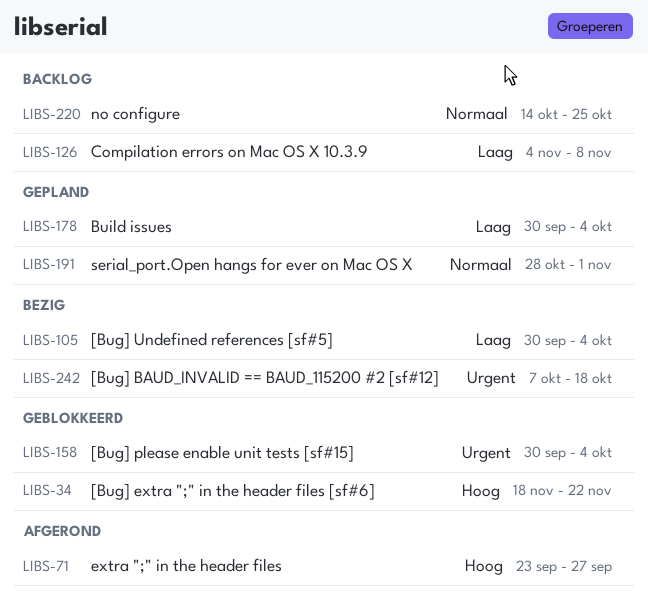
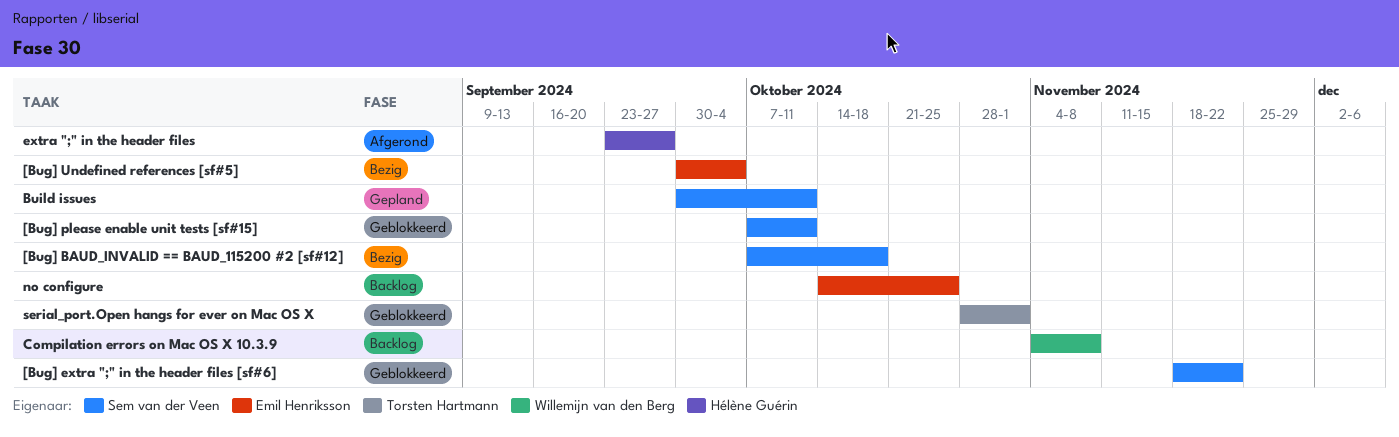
[Bug] please enable unit tests [sf#15], start: Sep 30 -> Oct 7
[Bug] please enable unit tests [sf#15], due: Oct 4 -> Oct 11
Build issues, due: Oct 4 -> Oct 11
serial_port.Open hangs for ever on Mac OS X, status: Gepland -> Geblokkeerd

